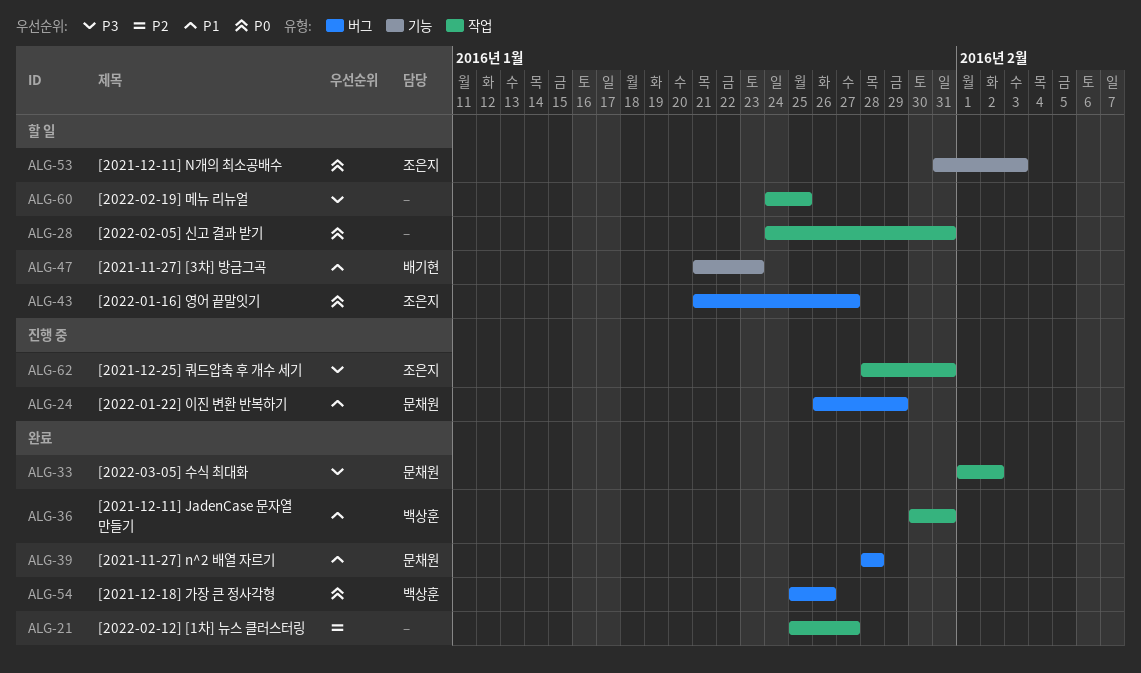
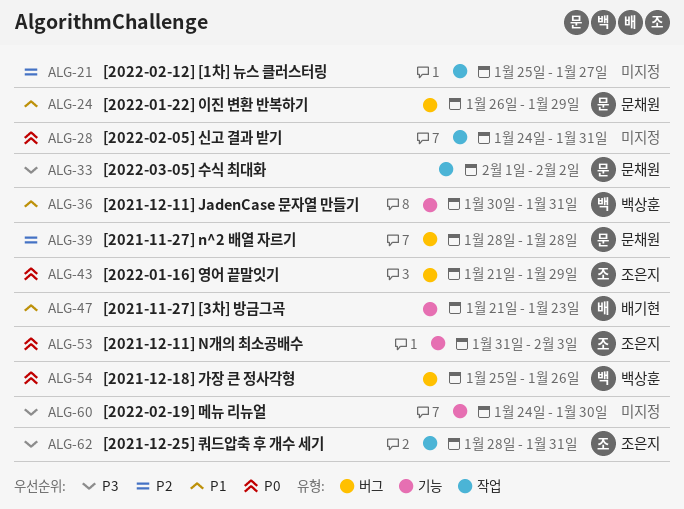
ALG-36, label: 작업 -> 기능
ALG-39, priority: P1 -> P2
ALG-43, due: Jan 27 -> Jan 29
ALG-60, label: 작업 -> 기능
ALG-60, due: Jan 25 -> Jan 30

